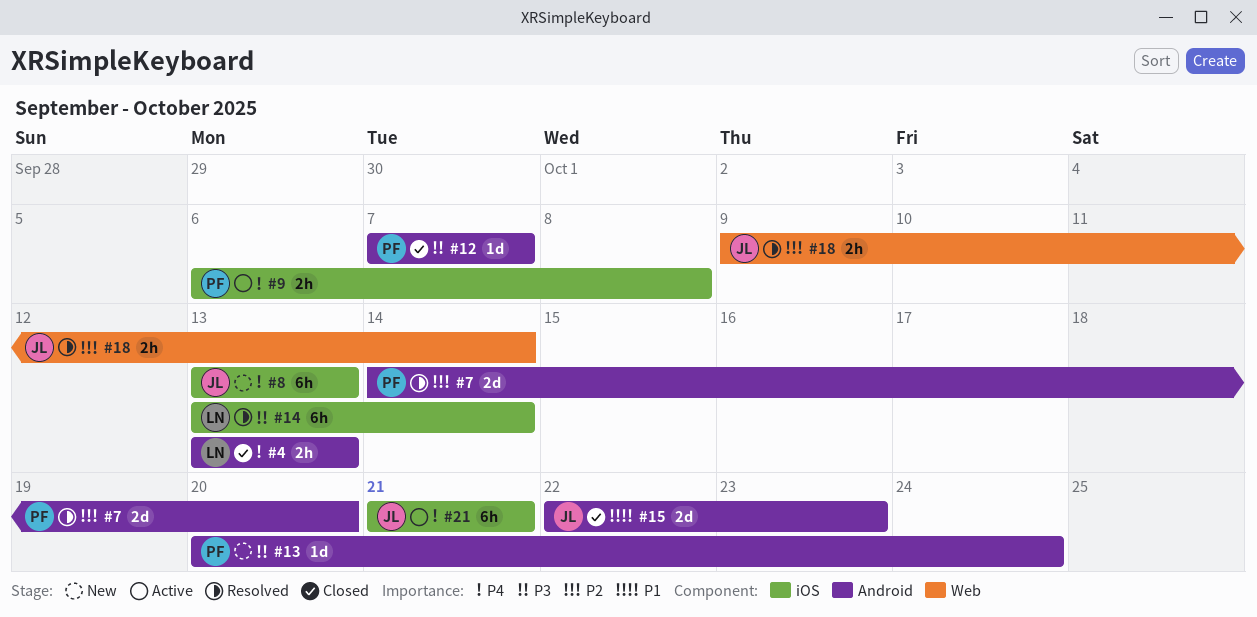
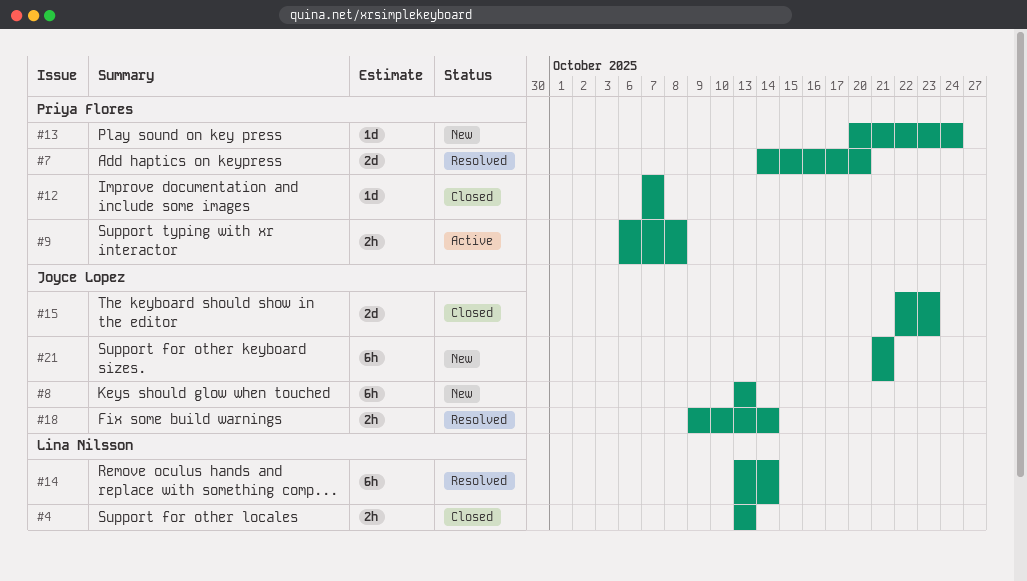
#21, status: Active -> New

